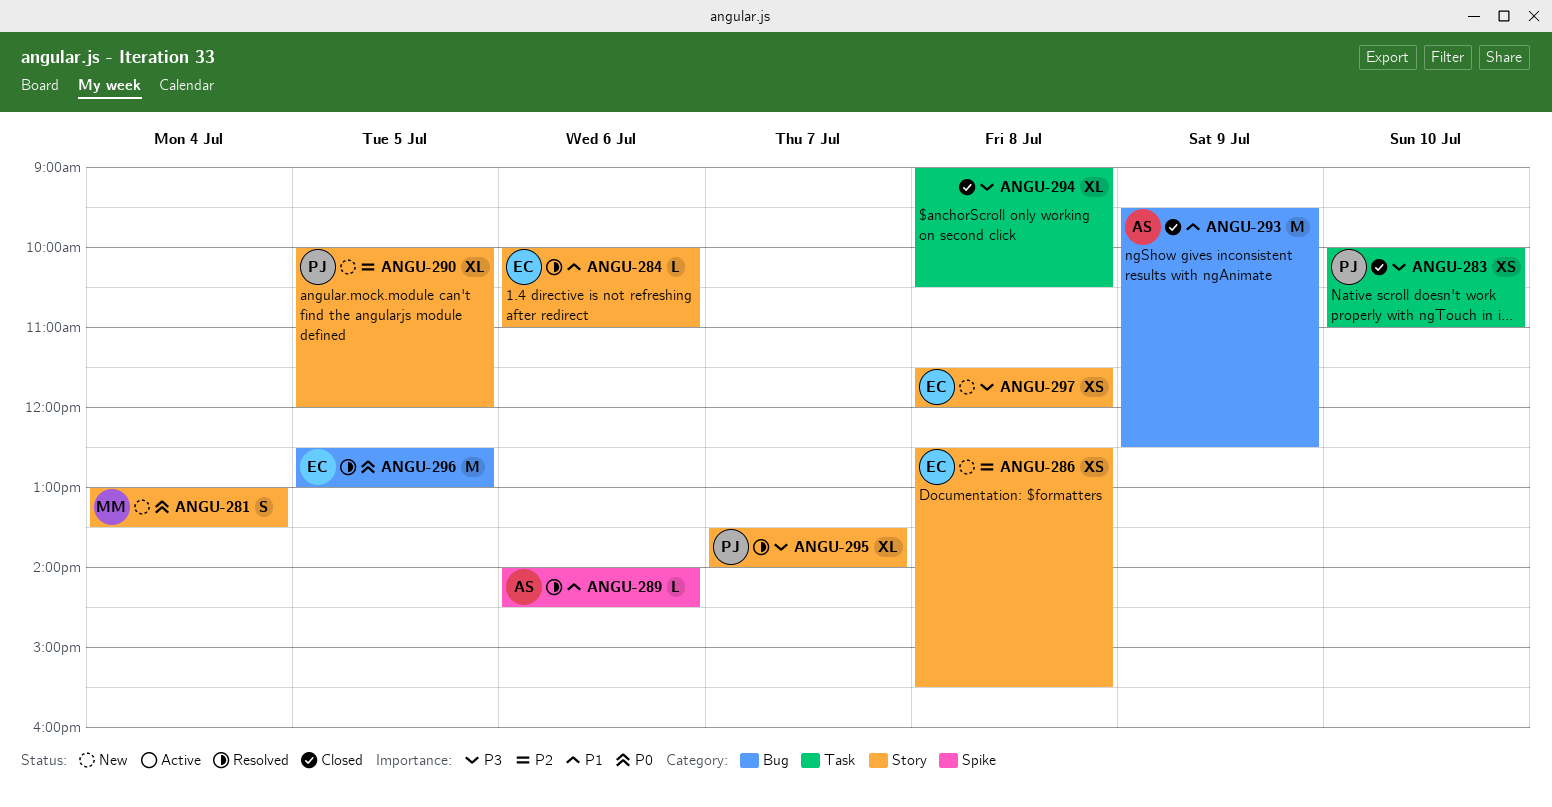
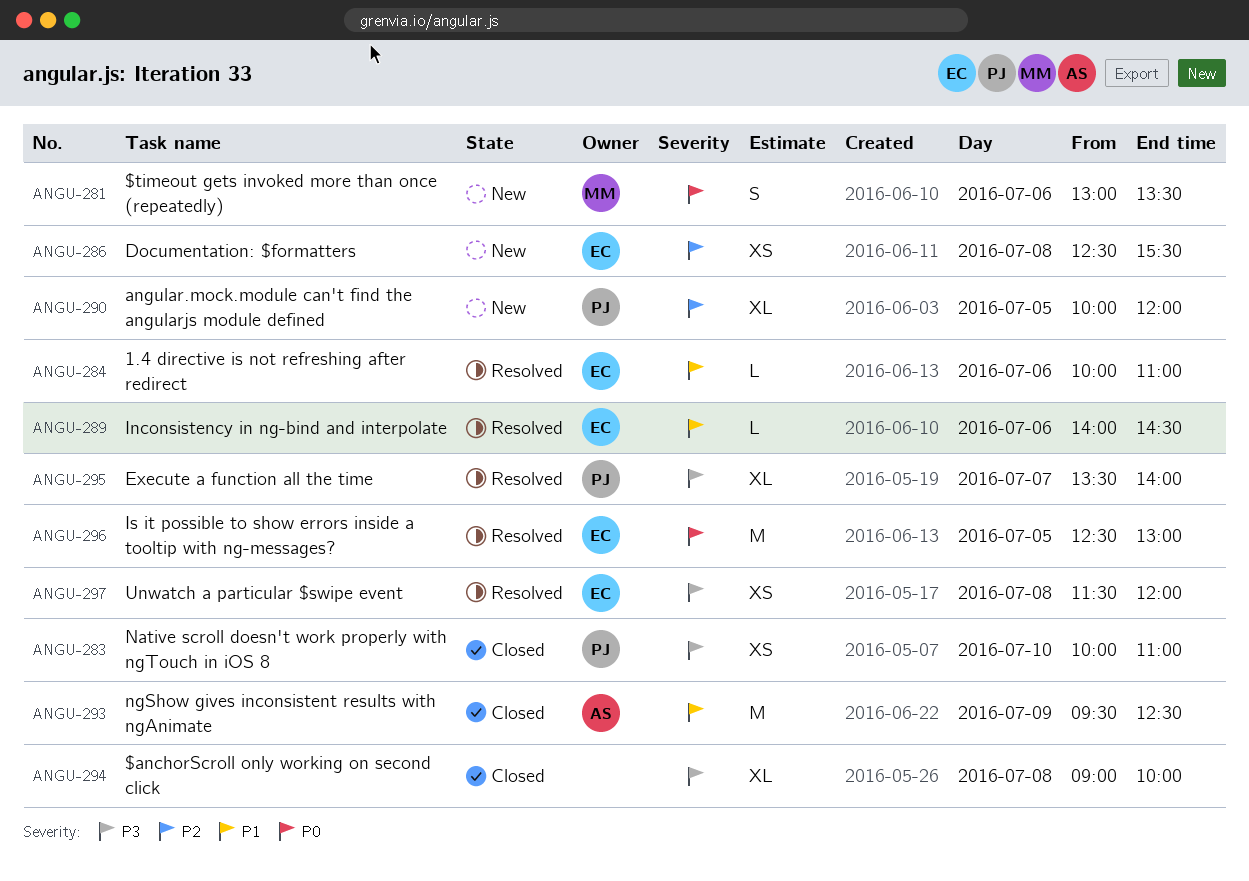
ANGU-281, day: Jul 4 -> Jul 6
ANGU-289, owner: AS -> EC
ANGU-294, ends: 10:30 -> 10:00
ANGU-297, status: New -> Resolved

